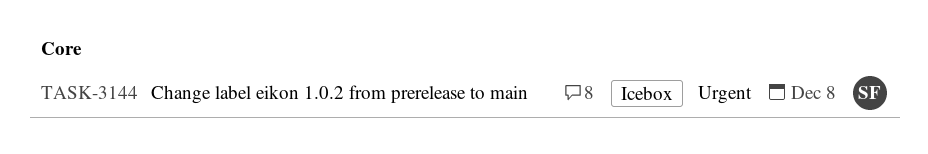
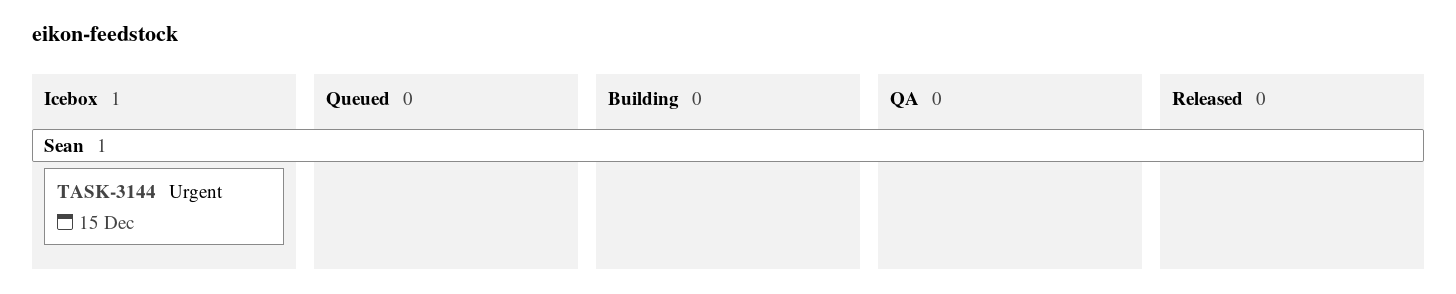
TASK-3144, due: Dec 8 -> Dec 15

